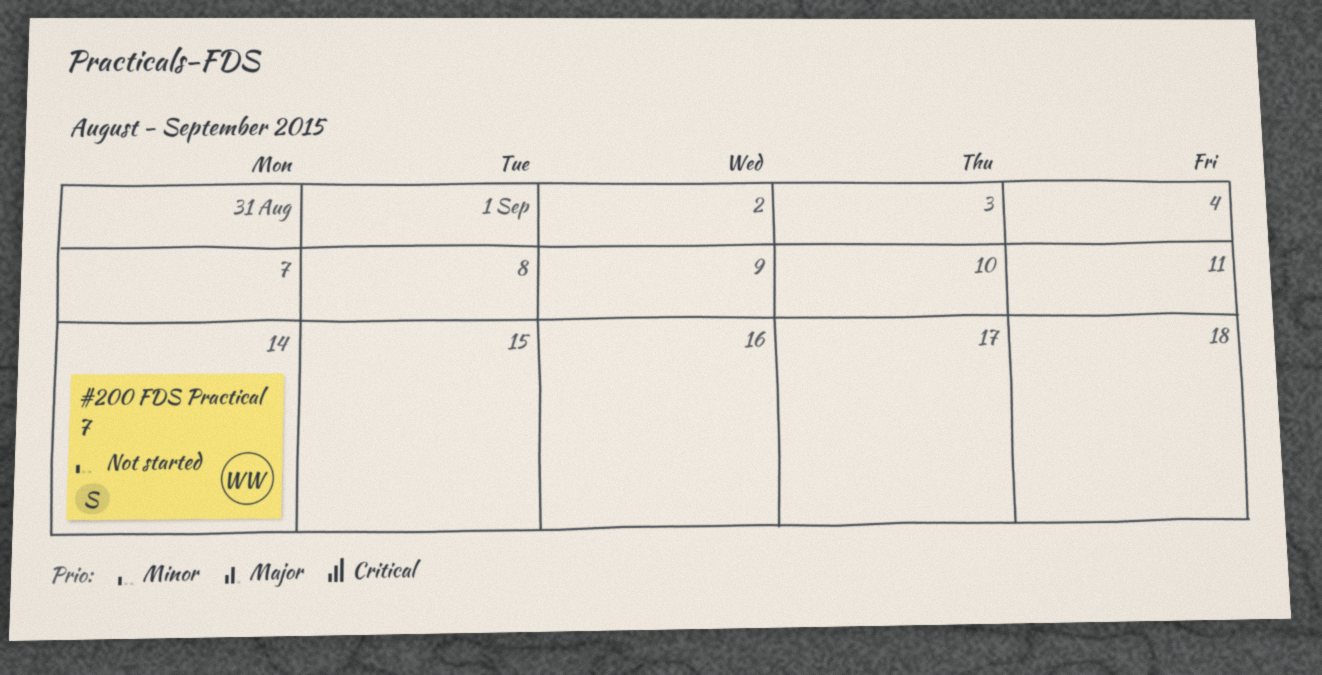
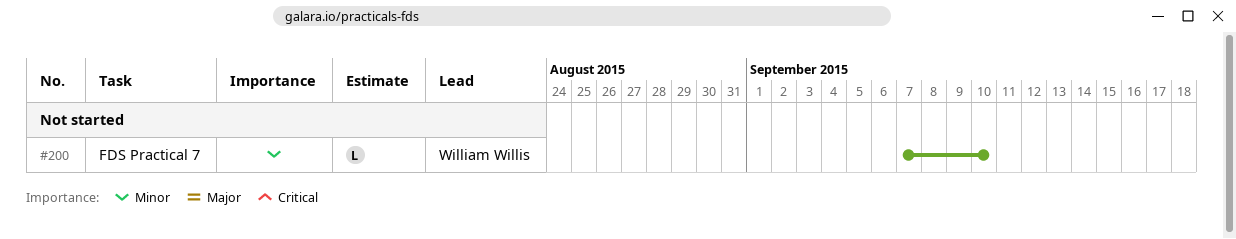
#200, estimate: S -> L
#200, due: Sep 14 -> Sep 10

